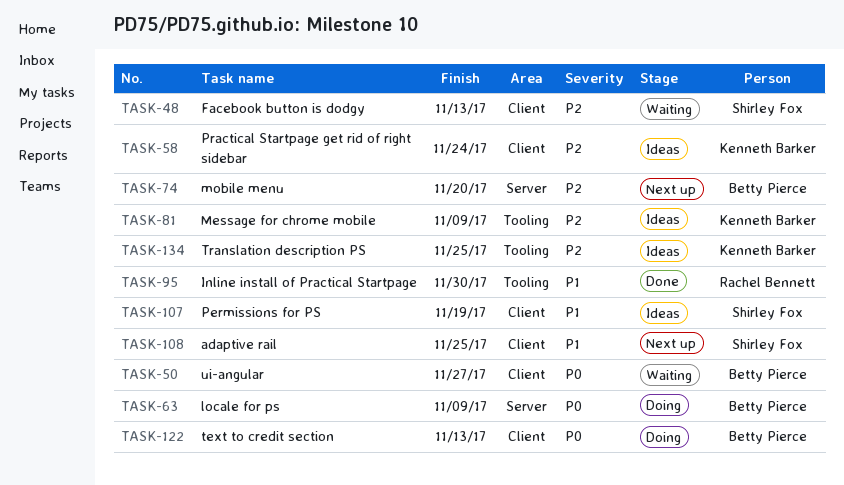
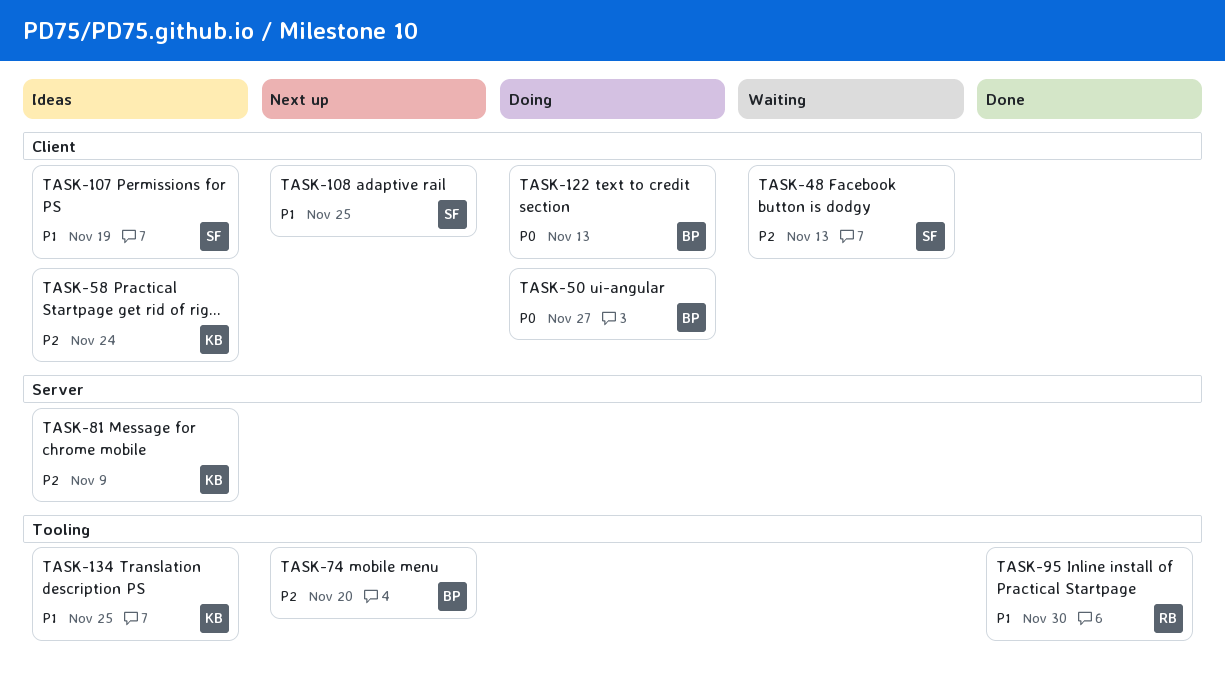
TASK-50, status: Waiting -> Doing
TASK-63: present -> none
TASK-74, label: Server -> Tooling
TASK-81, label: Tooling -> Server
TASK-134, priority: P2 -> P1

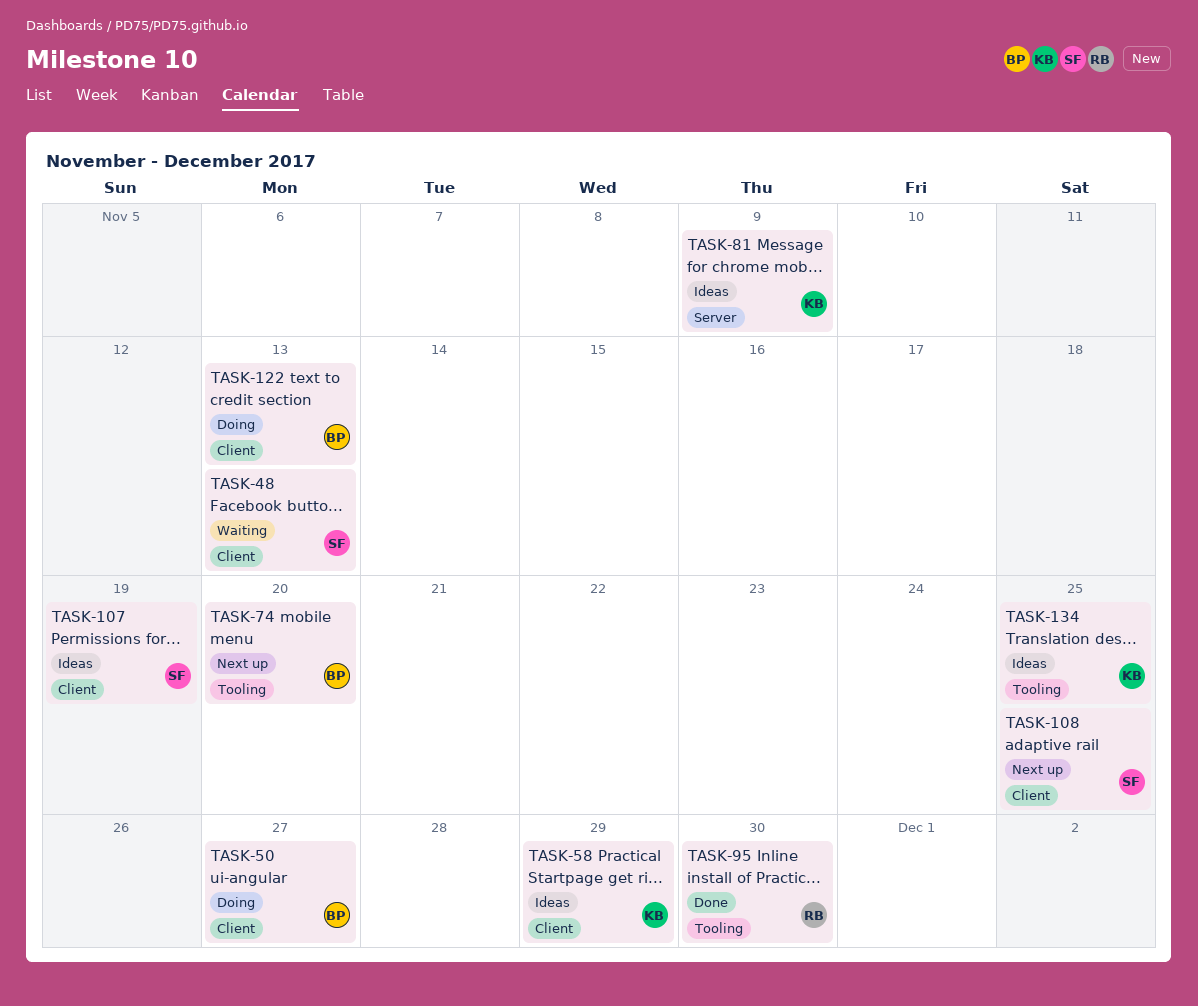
TASK-58, due: Nov 24 -> Nov 29

